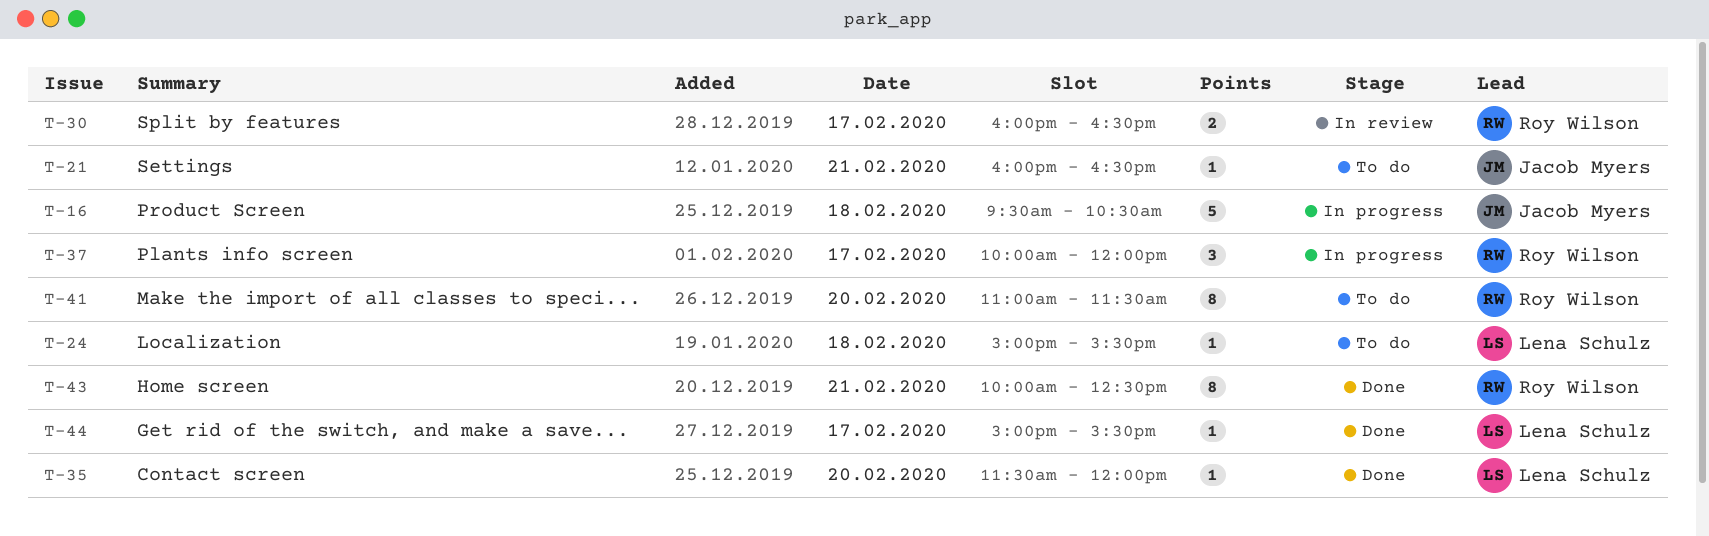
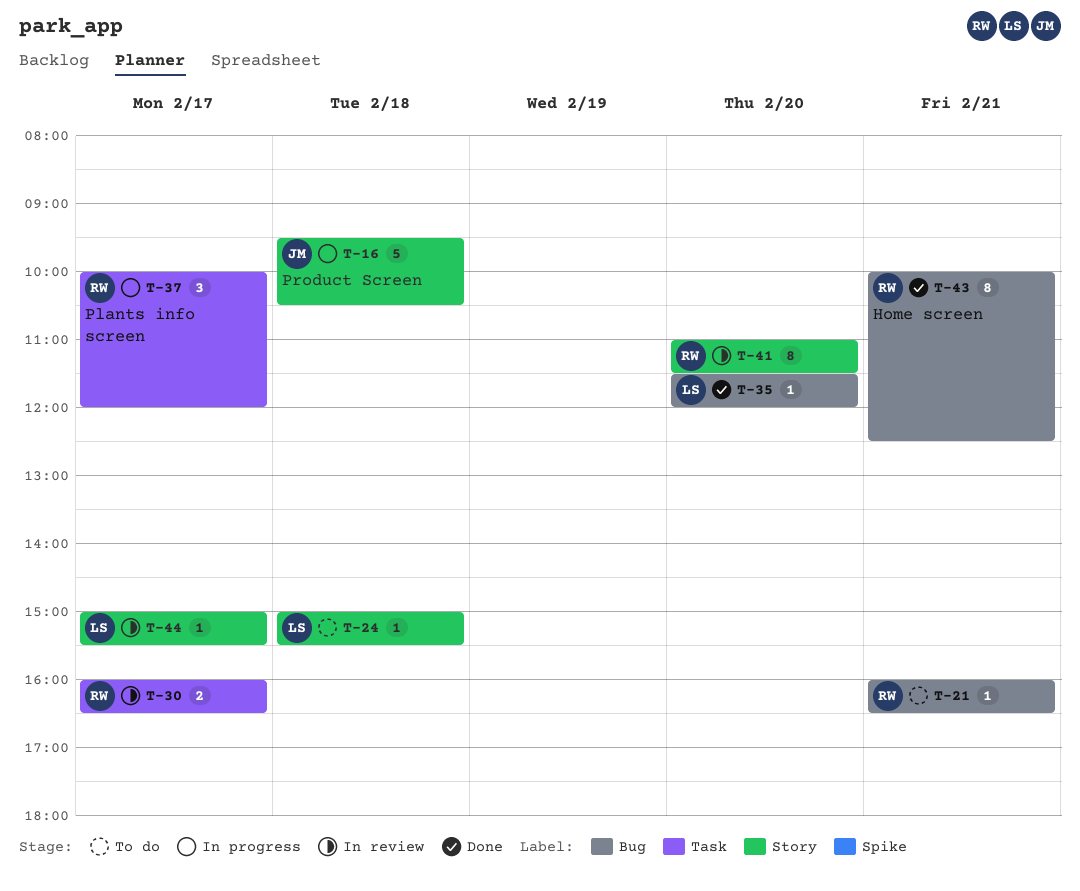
T-21, owner: Jacob Myers -> Roy Wilson
T-41, status: To do -> In review
T-44, status: Done -> In review

